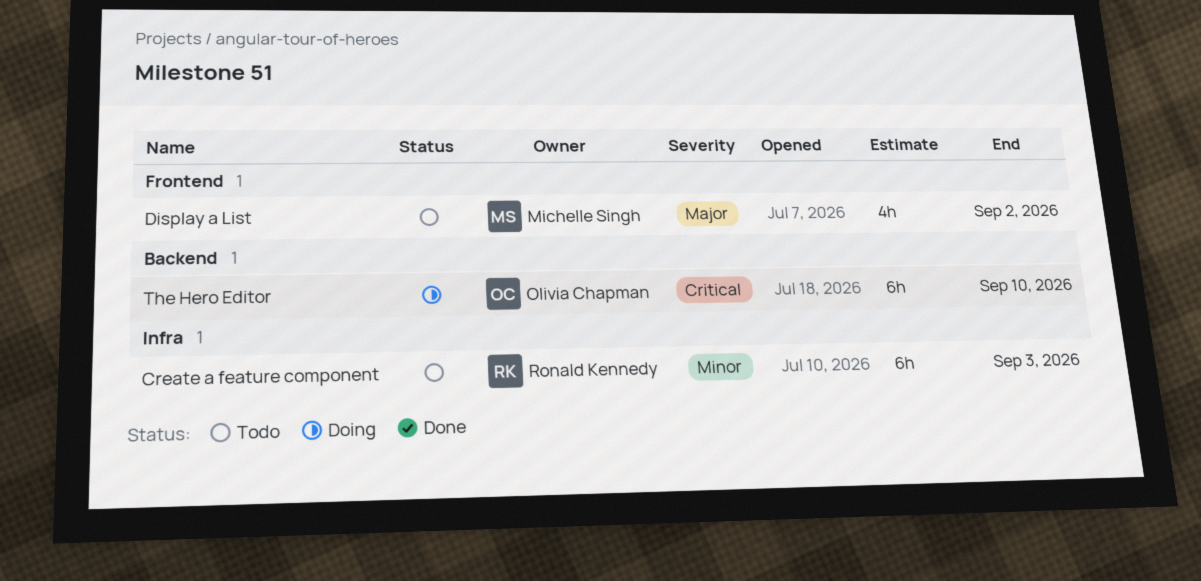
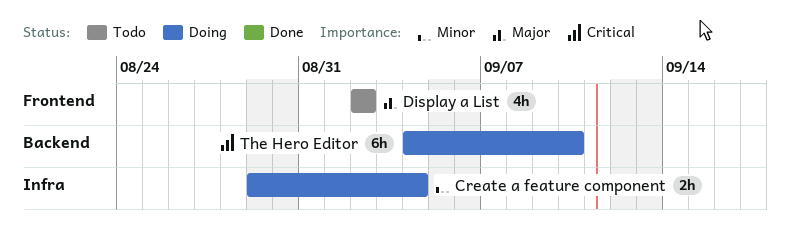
Create a feature component, status: Todo -> Doing
Create a feature component, estimate: 6h -> 2h
Create a feature component, due: Sep 3 -> Sep 4

